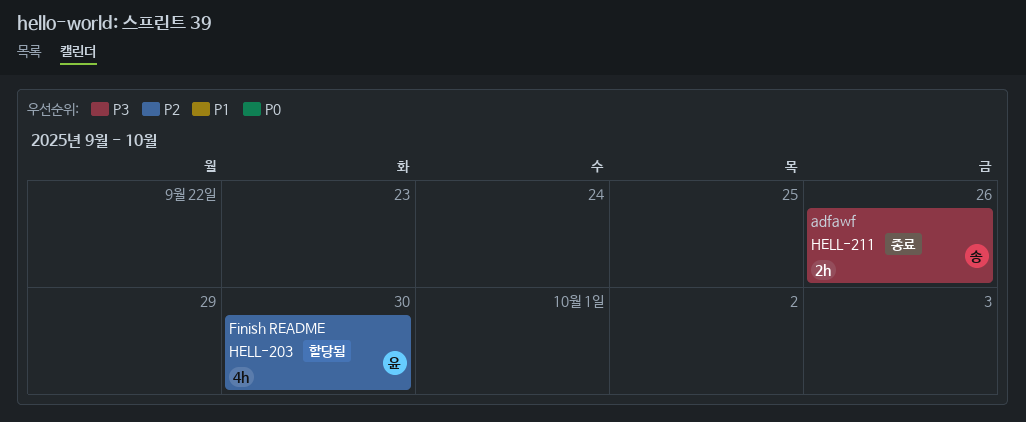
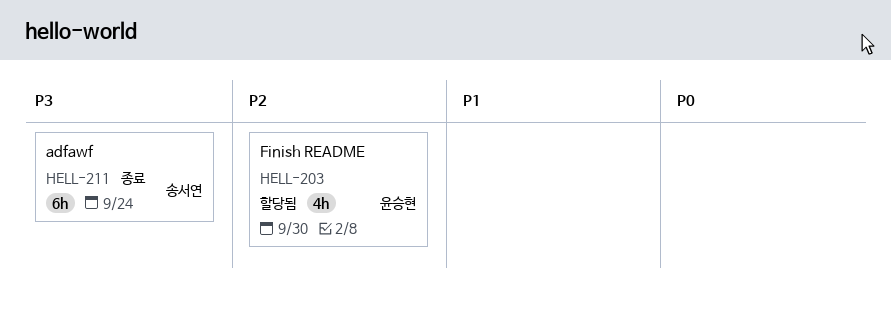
HELL-211, estimate: 2h -> 6h
HELL-211, due: Sep 26 -> Sep 24

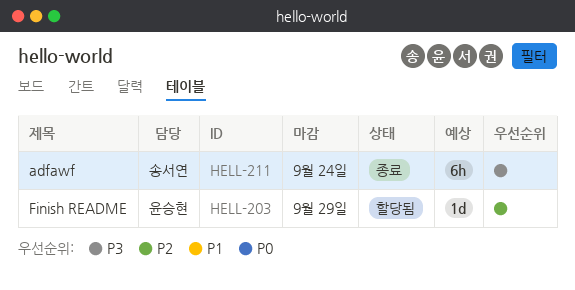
HELL-203, estimate: 4h -> 1d
HELL-203, due: Sep 30 -> Sep 29

